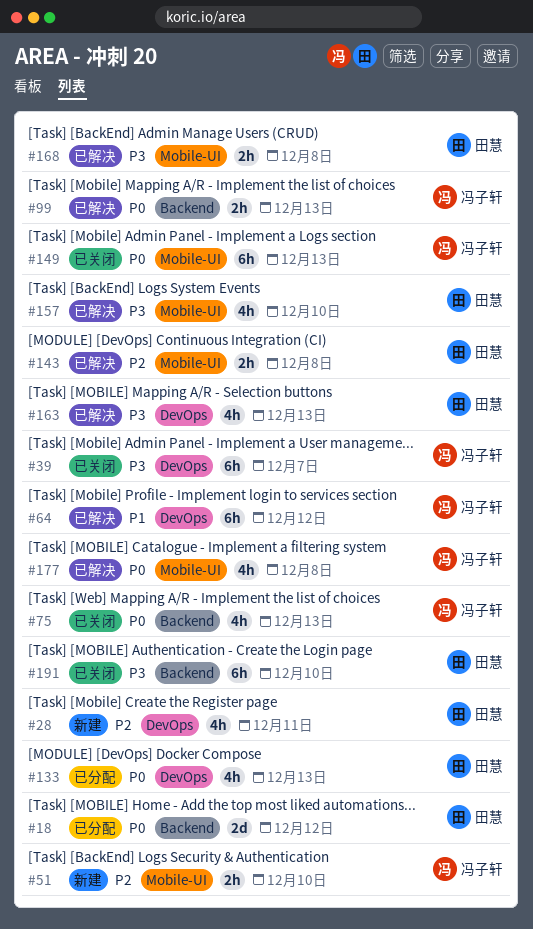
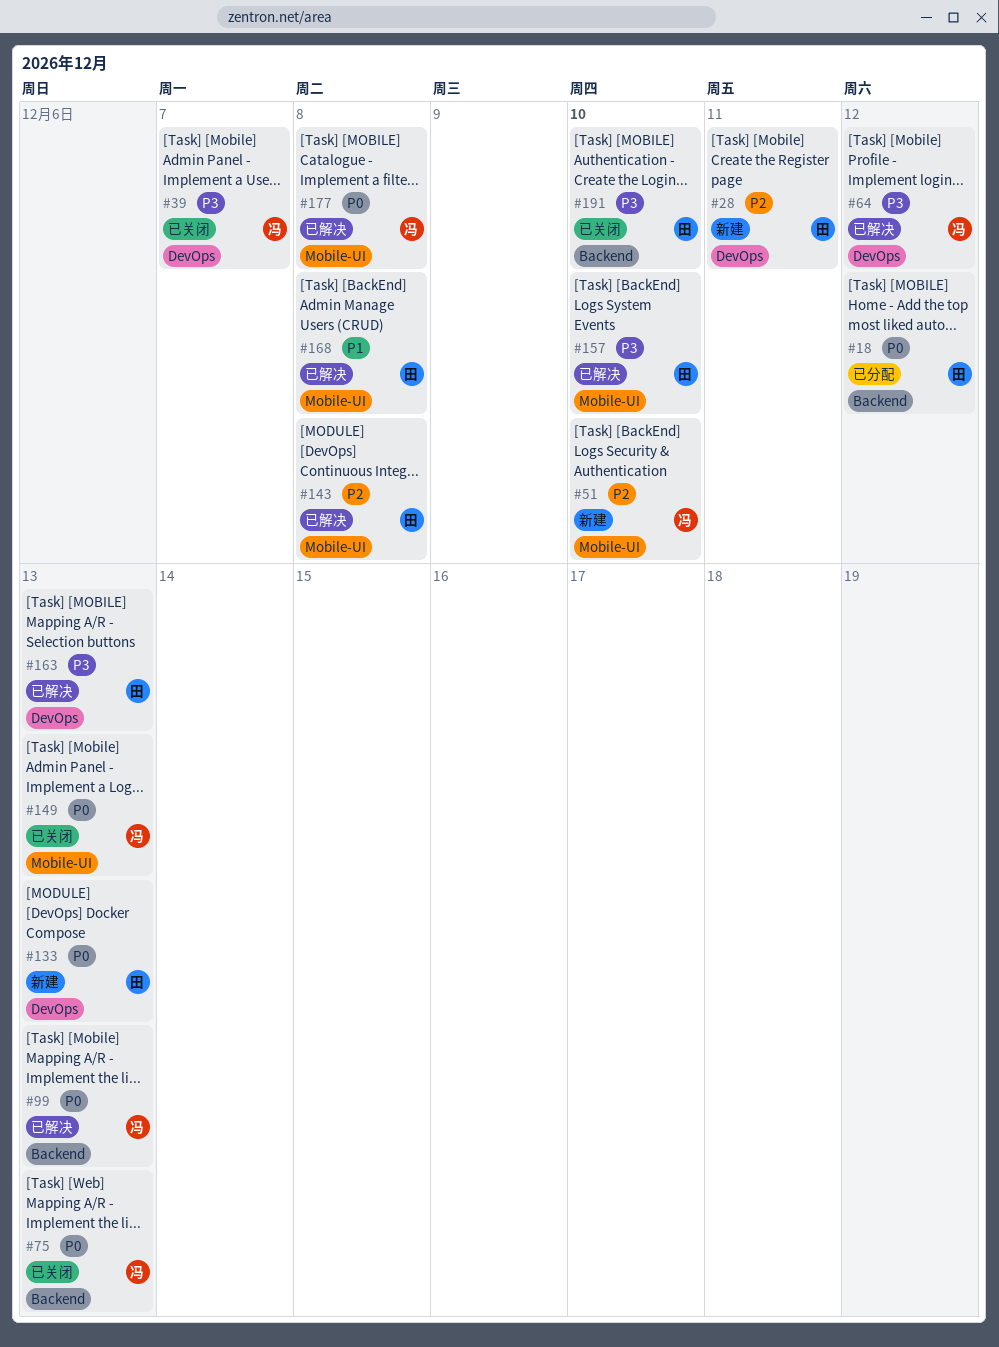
#64, priority: P1 -> P3
#133, status: 已分配 -> 新建
#168, priority: P3 -> P1

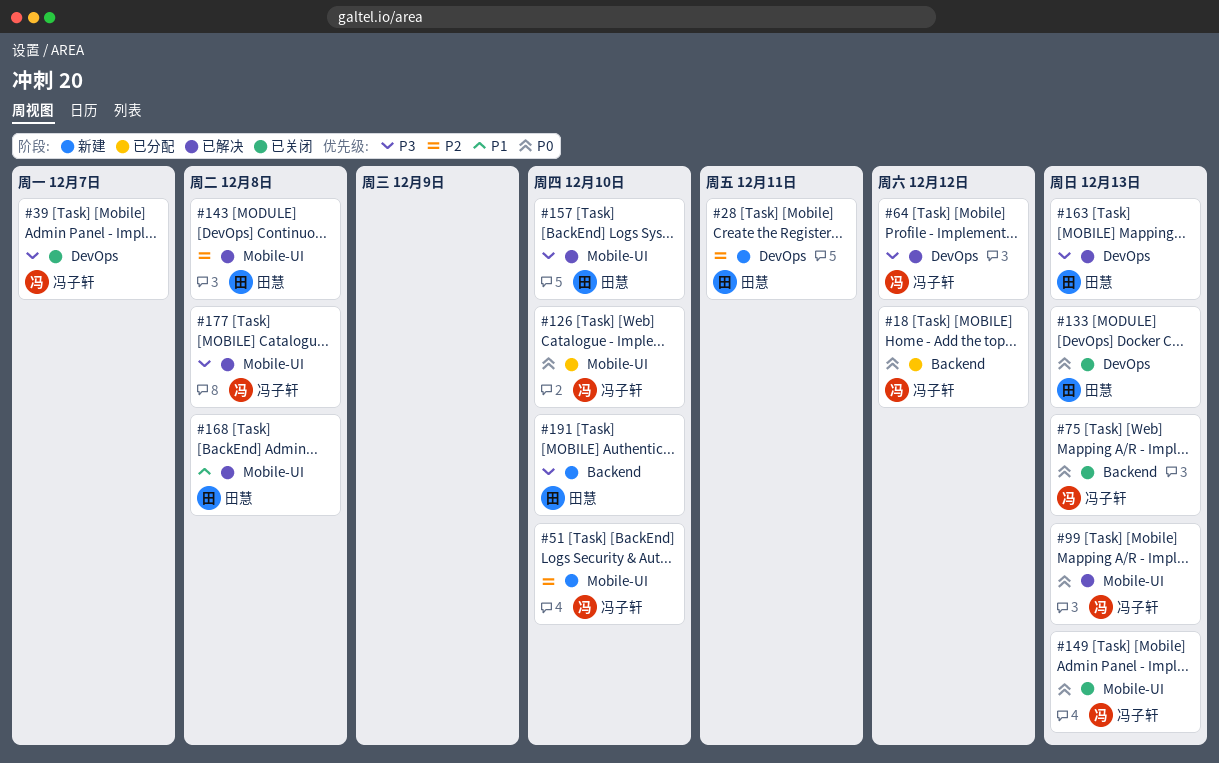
#18, owner: 田慧 -> 冯子轩
#99, label: Backend -> Mobile-UI
#126: none -> present
#133, status: 新建 -> 已关闭
#177, priority: P0 -> P3
#191, status: 已关闭 -> 新建

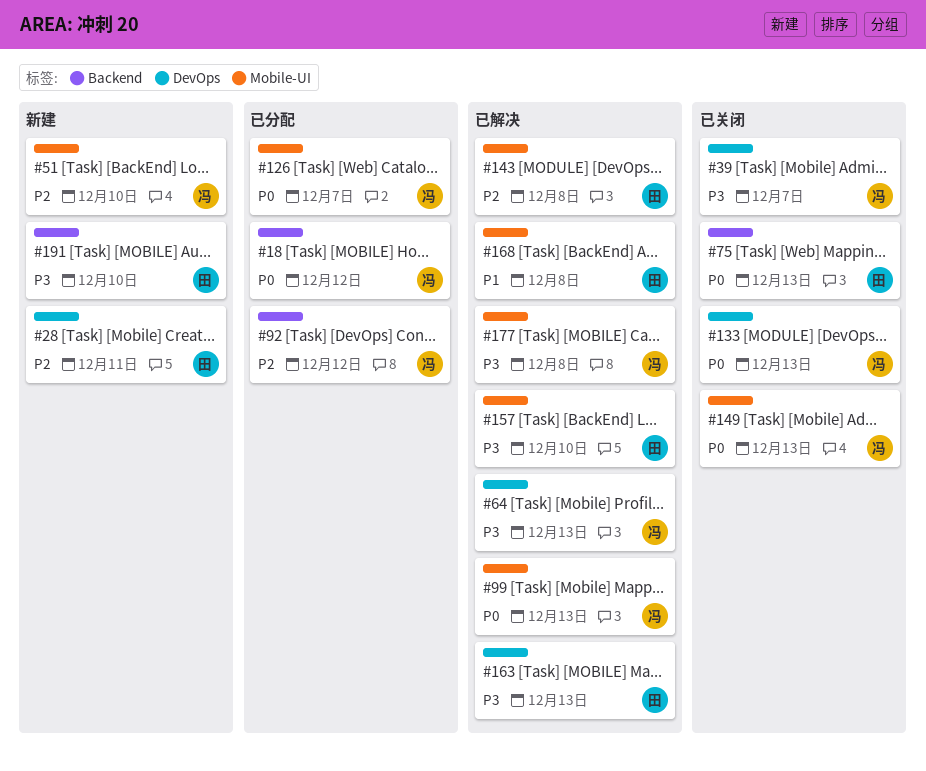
#64, due: Dec 12 -> Dec 13
#75, owner: 冯子轩 -> 田慧
#92: none -> present
#126, due: Dec 10 -> Dec 7
#133, owner: 田慧 -> 冯子轩

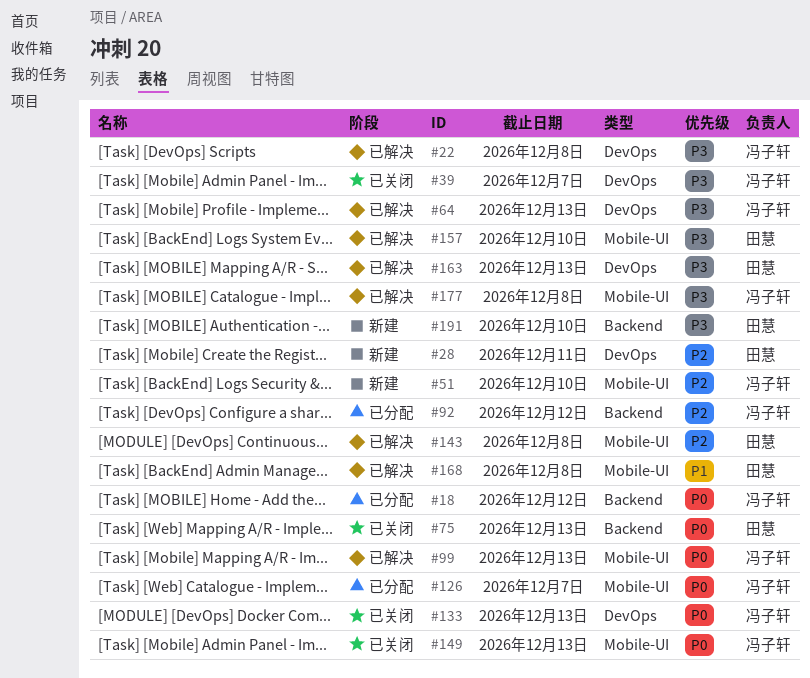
#22: none -> present

